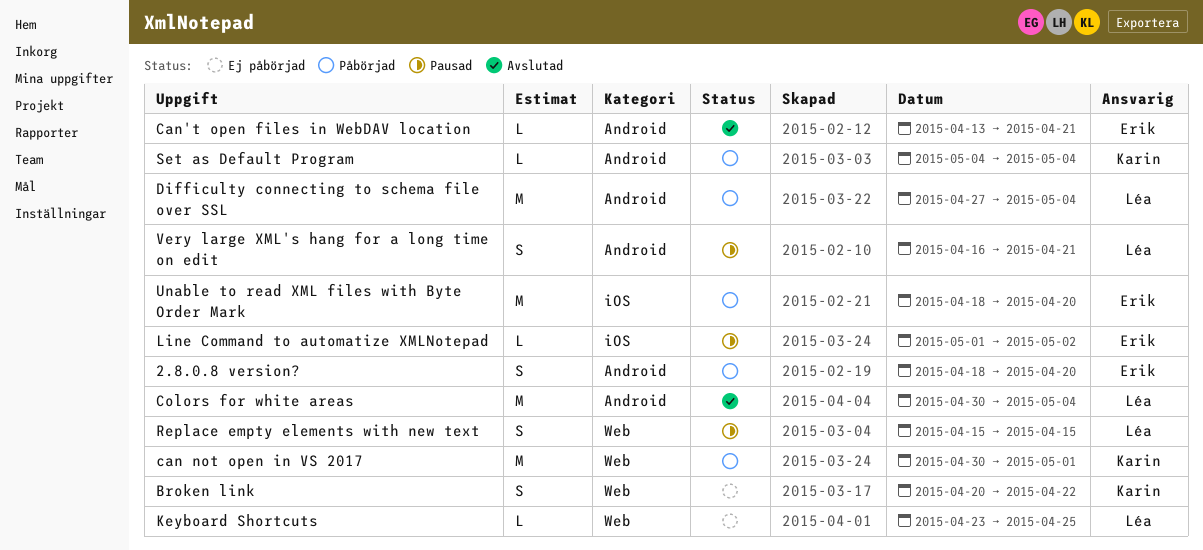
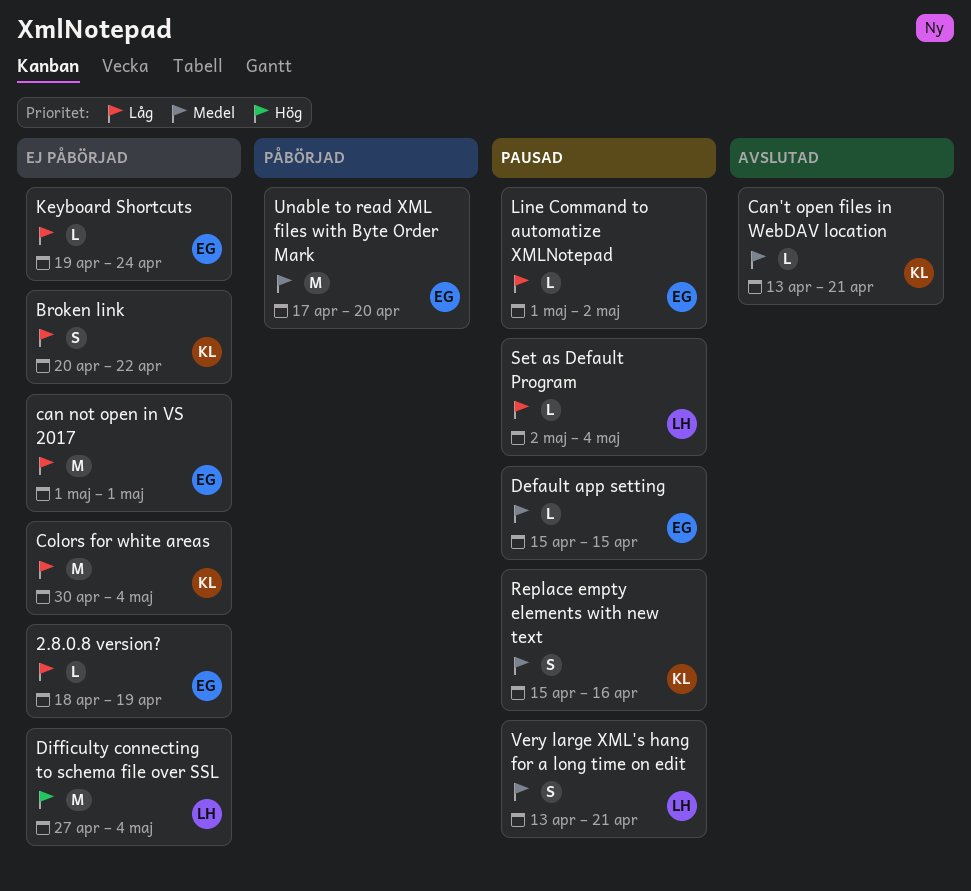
2.8.0.8 version?, status: Påbörjad -> Ej påbörjad
2.8.0.8 version?, estimate: S -> L
2.8.0.8 version?, due: Apr 20 -> Apr 19
can not open in VS 2017, status: Påbörjad -> Ej påbörjad
can not open in VS 2017, owner: Karin -> Erik
can not open in VS 2017, start: Apr 30 -> May 1
Can't open files in WebDAV location, owner: Erik -> Karin
Colors for white areas, status: Avslutad -> Ej påbörjad
Colors for white areas, owner: Léa -> Karin
Default app setting: none -> present
Difficulty connecting to schema file over SSL, status: Påbörjad -> Ej påbörjad
Keyboard Shortcuts, owner: Léa -> Erik
Keyboard Shortcuts, start: Apr 23 -> Apr 19
Keyboard Shortcuts, due: Apr 25 -> Apr 24
Replace empty elements with new text, owner: Léa -> Karin
Replace empty elements with new text, due: Apr 15 -> Apr 16
Set as Default Program, status: Påbörjad -> Pausad
Set as Default Program, owner: Karin -> Léa
Set as Default Program, start: May 4 -> May 2
Unable to read XML files with Byte Order Mark, start: Apr 18 -> Apr 17
Very large XML's hang for a long time on edit, start: Apr 16 -> Apr 13

